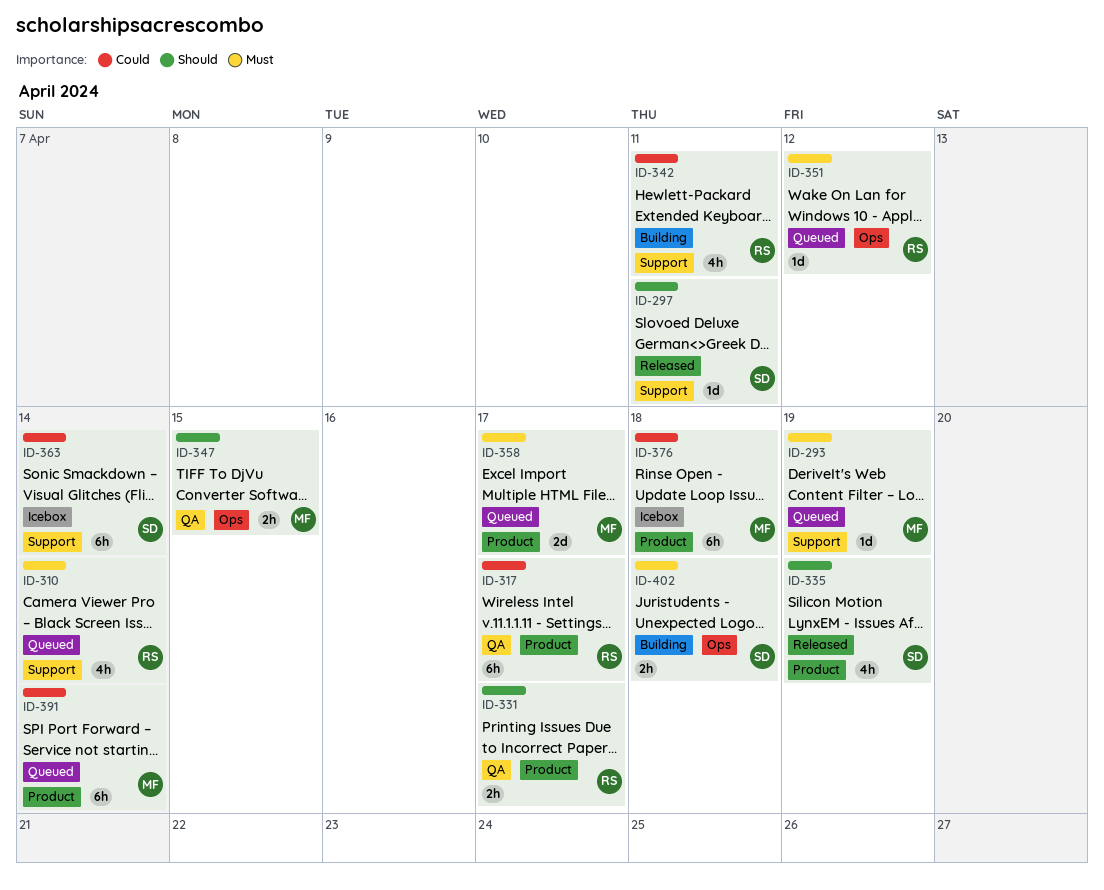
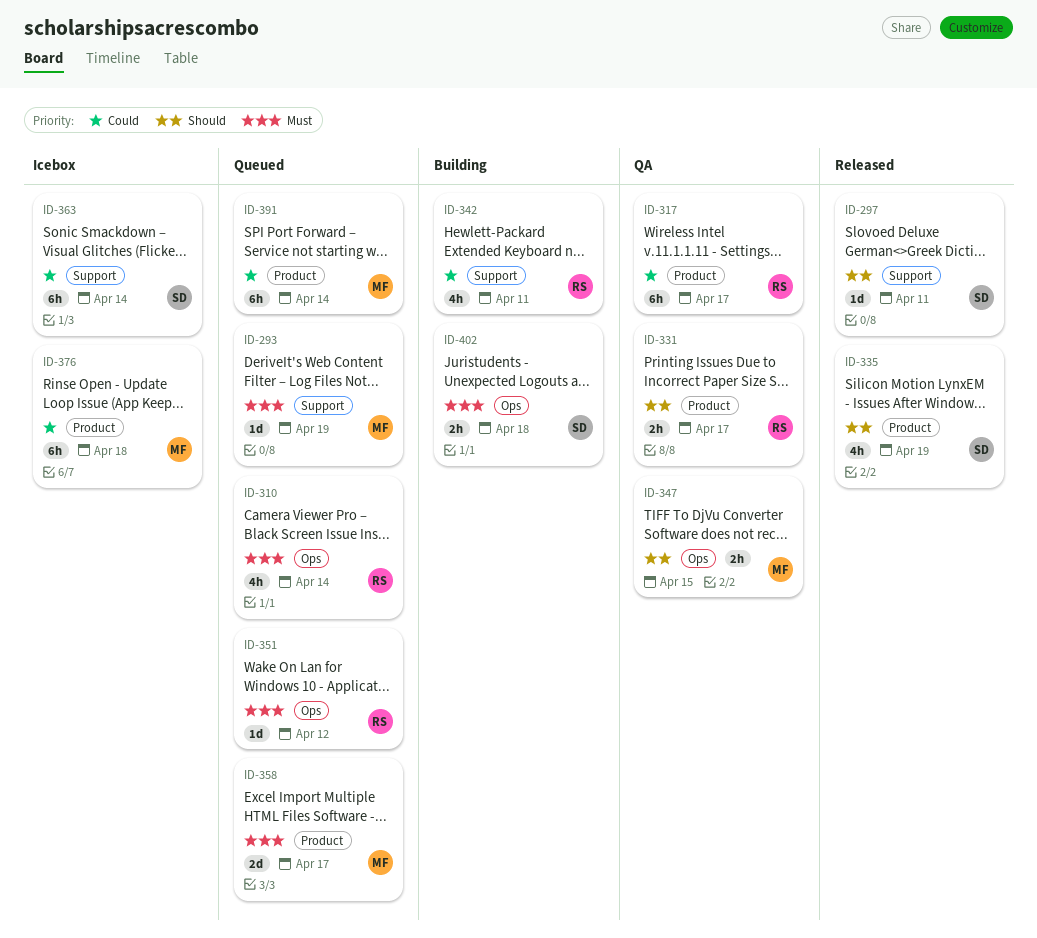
ID-310, label: Support -> Ops

